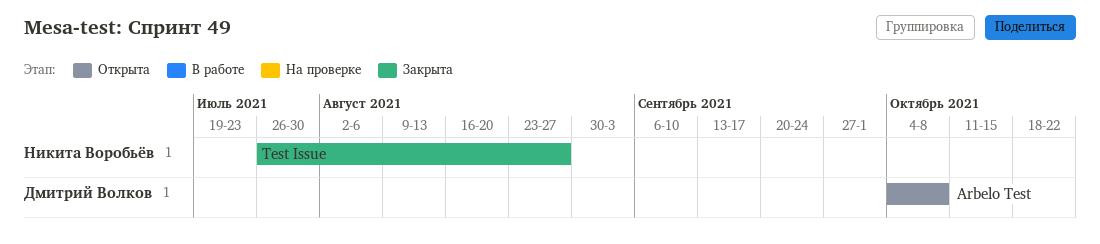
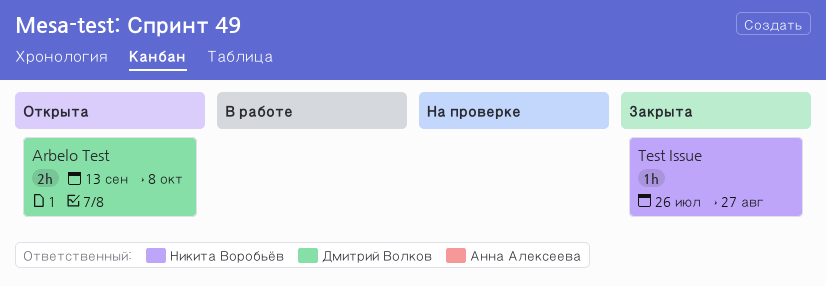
Arbelo Test, start: Oct 4 -> Sep 13

